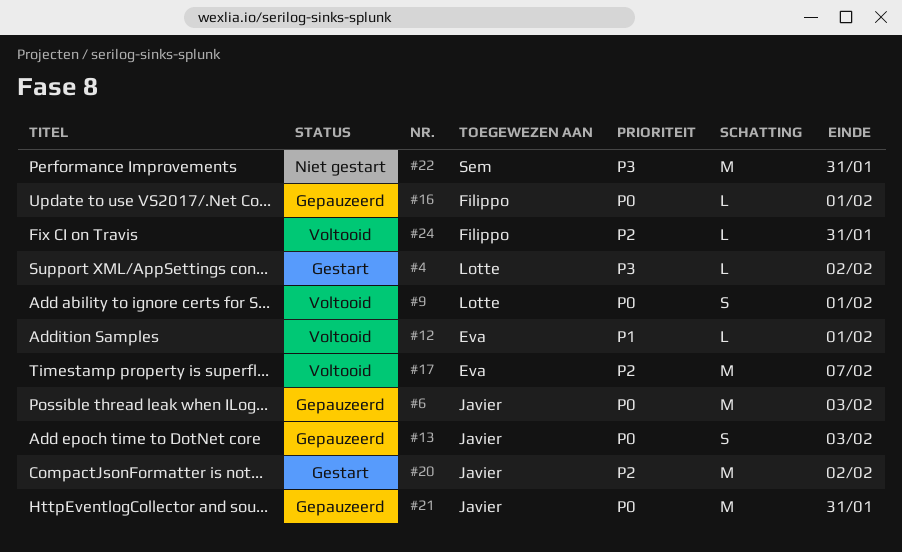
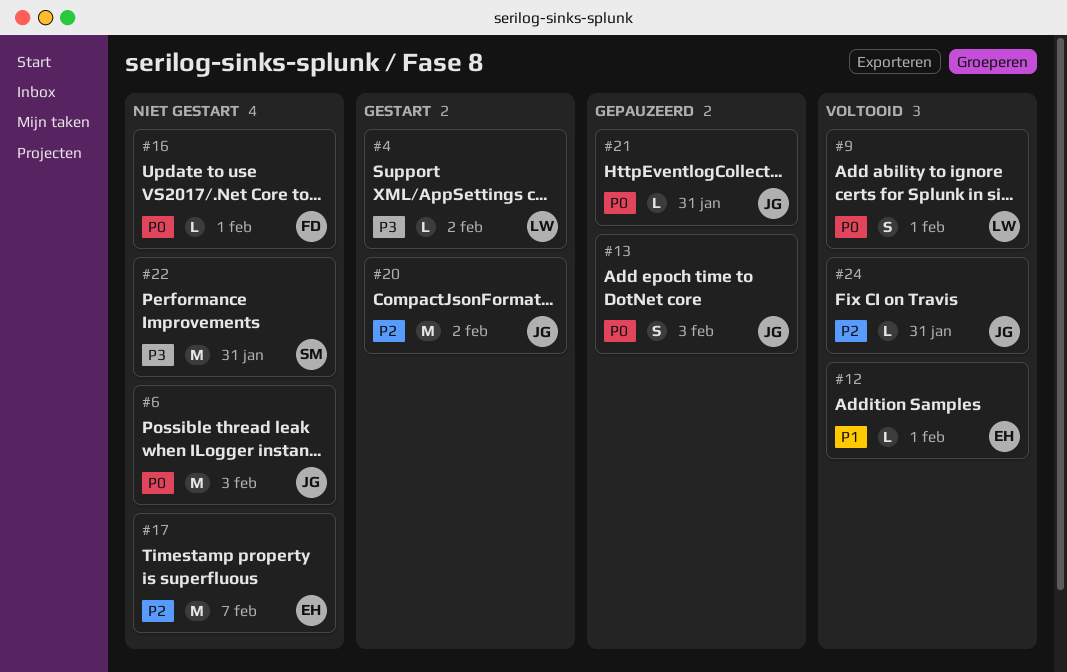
#6, status: Gepauzeerd -> Niet gestart
#16, status: Gepauzeerd -> Niet gestart
#17, status: Voltooid -> Niet gestart
#21, estimate: M -> L
#24, owner: Filippo -> Javier

